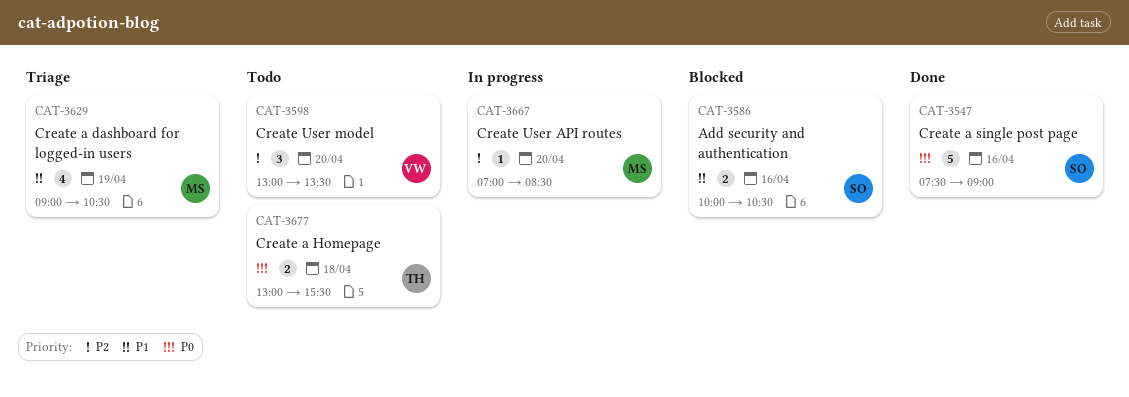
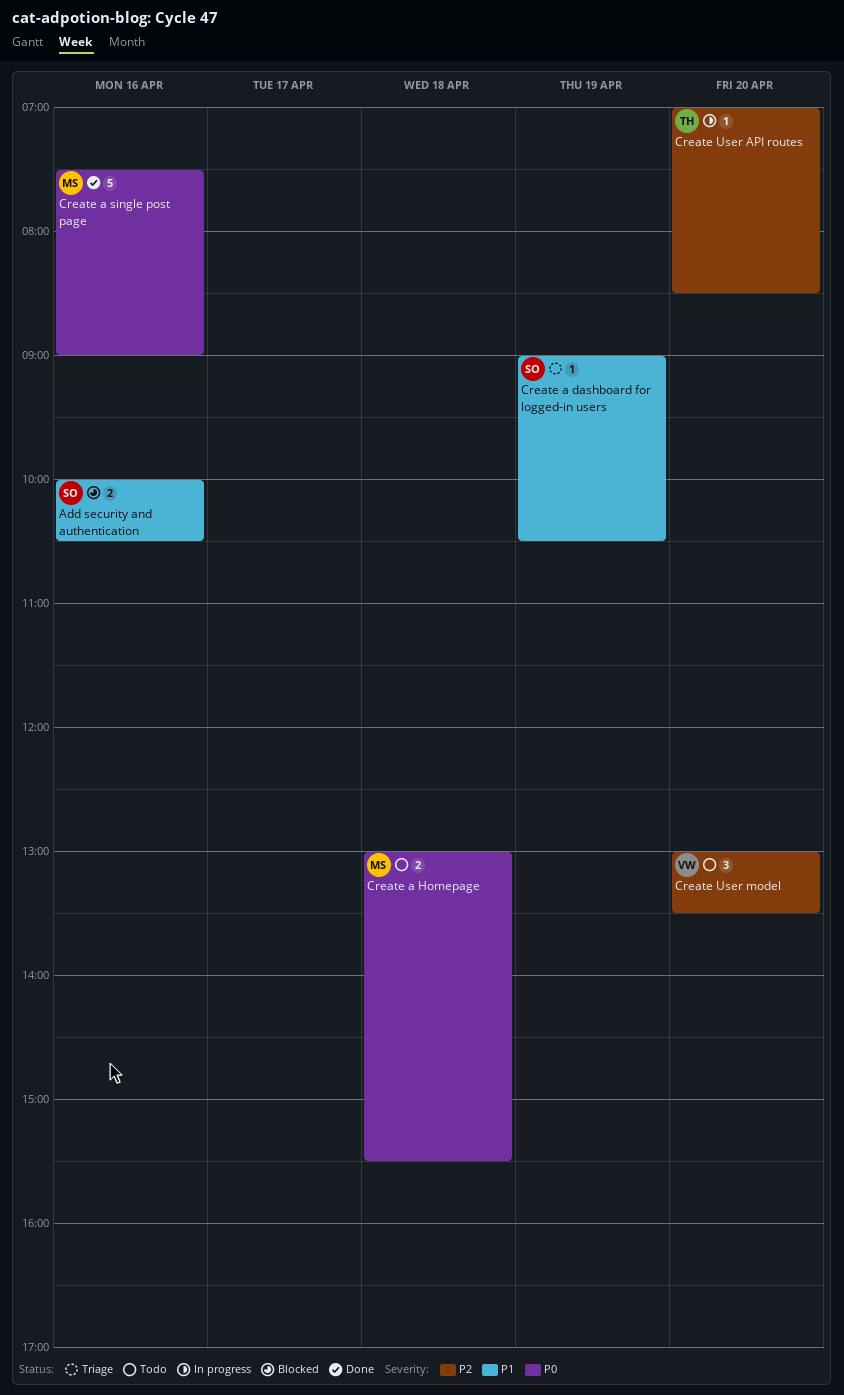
Create a dashboard for logged-in users, owner: MS -> SO
Create a dashboard for logged-in users, estimate: 4 -> 1
Create a Homepage, owner: TH -> MS
Create a single post page, owner: SO -> MS
Create User API routes, owner: MS -> TH

